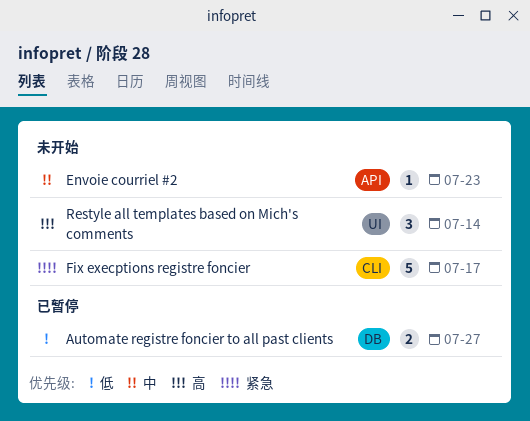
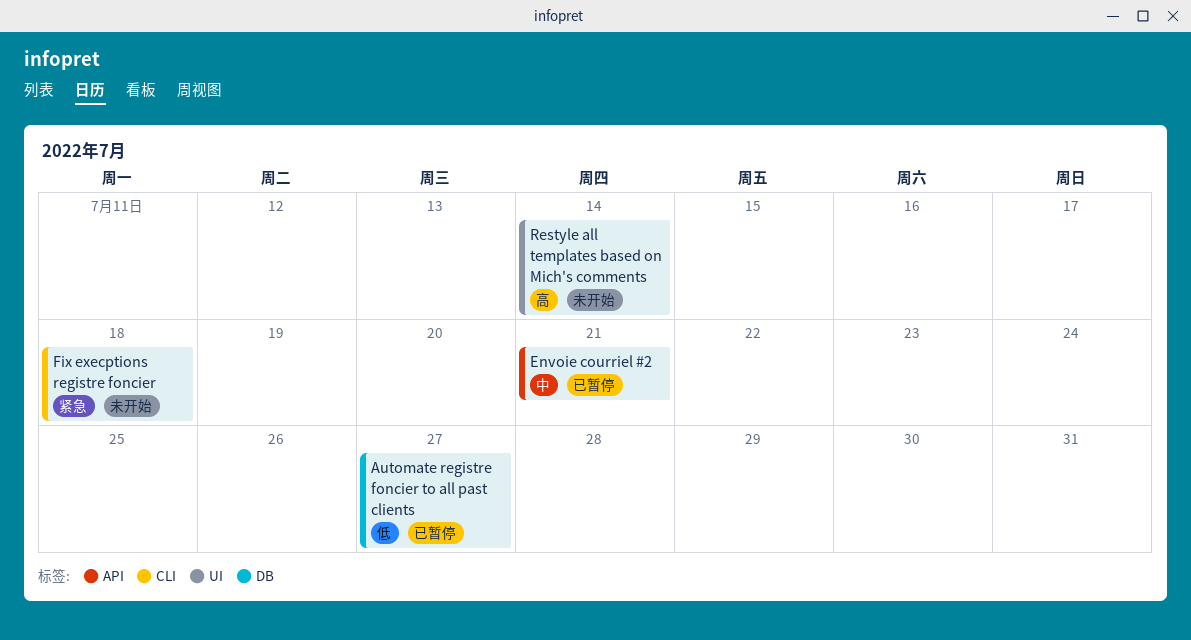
Envoie courriel #2, status: 未开始 -> 已暂停
Envoie courriel #2, due: Jul 23 -> Jul 21
Fix execptions registre foncier, due: Jul 17 -> Jul 18

